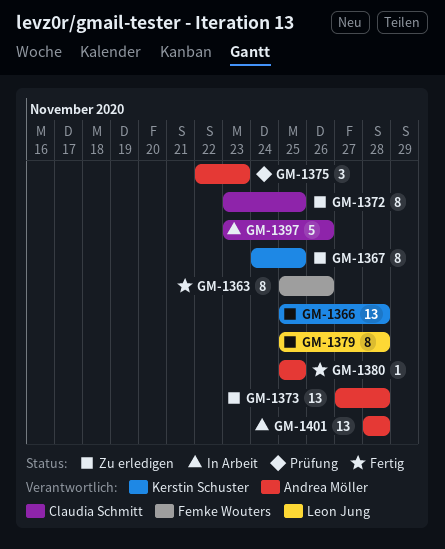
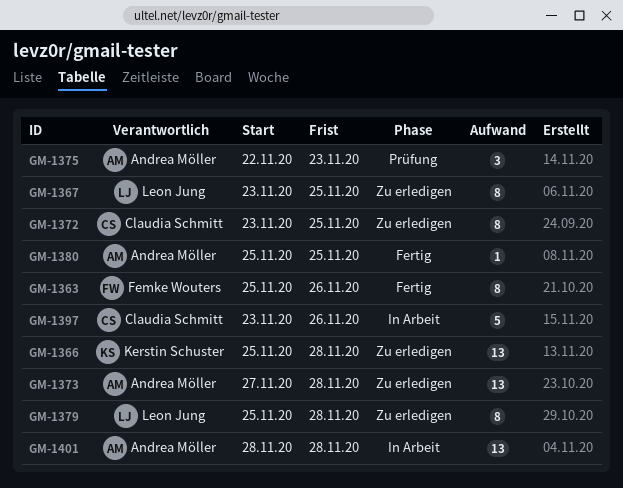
GM-1367, owner: Kerstin Schuster -> Leon Jung
GM-1367, start: Nov 24 -> Nov 23

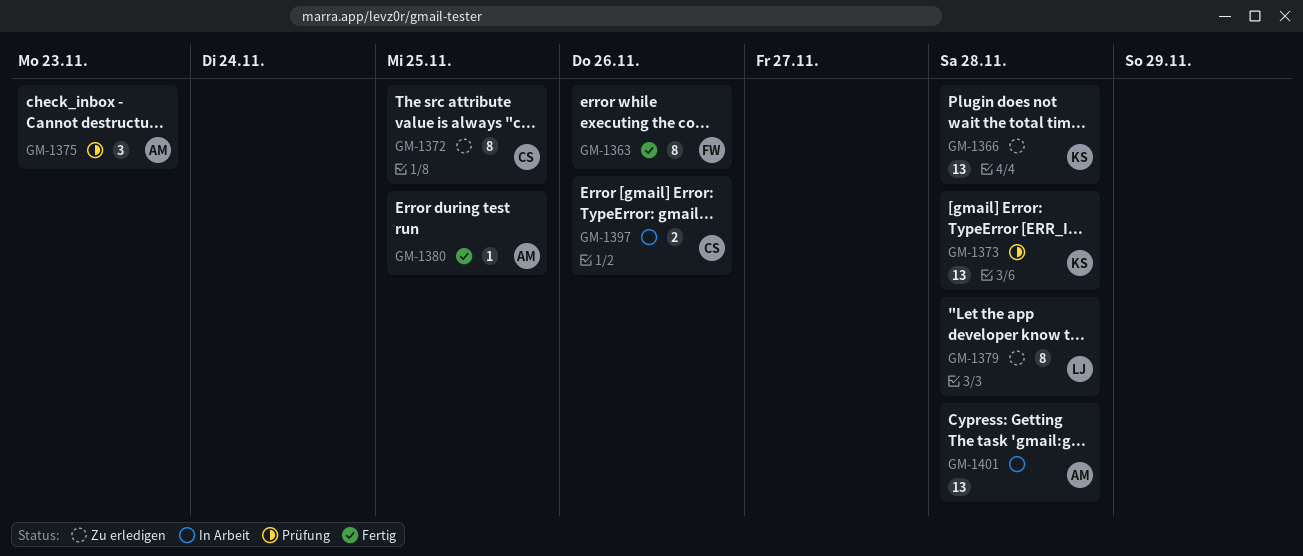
GM-1367: present -> none
GM-1373, status: Zu erledigen -> Prüfung
GM-1373, owner: Andrea Möller -> Kerstin Schuster
GM-1397, estimate: 5 -> 2

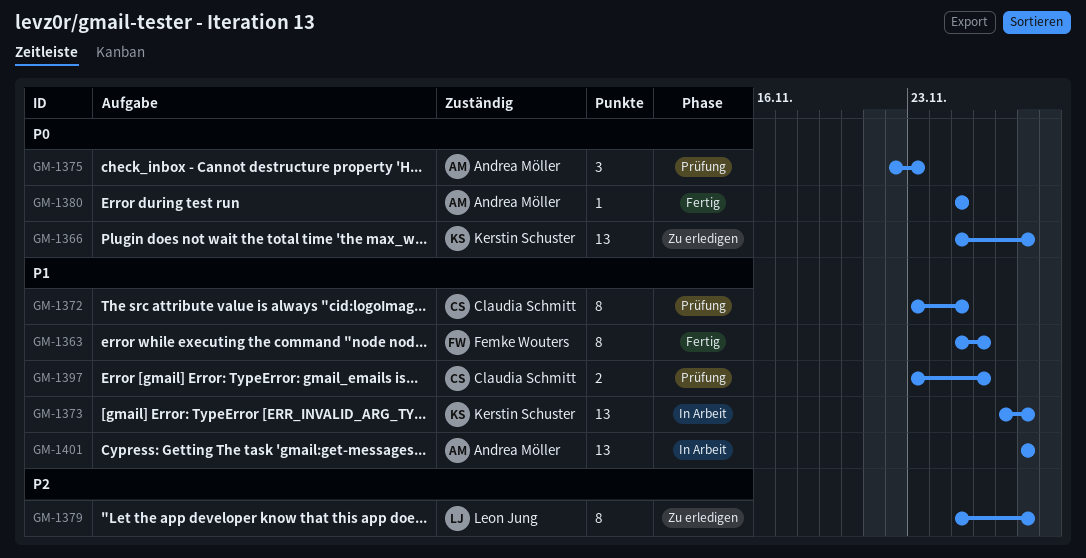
GM-1372, status: Zu erledigen -> Prüfung
GM-1373, status: Prüfung -> In Arbeit
GM-1397, status: In Arbeit -> Prüfung

